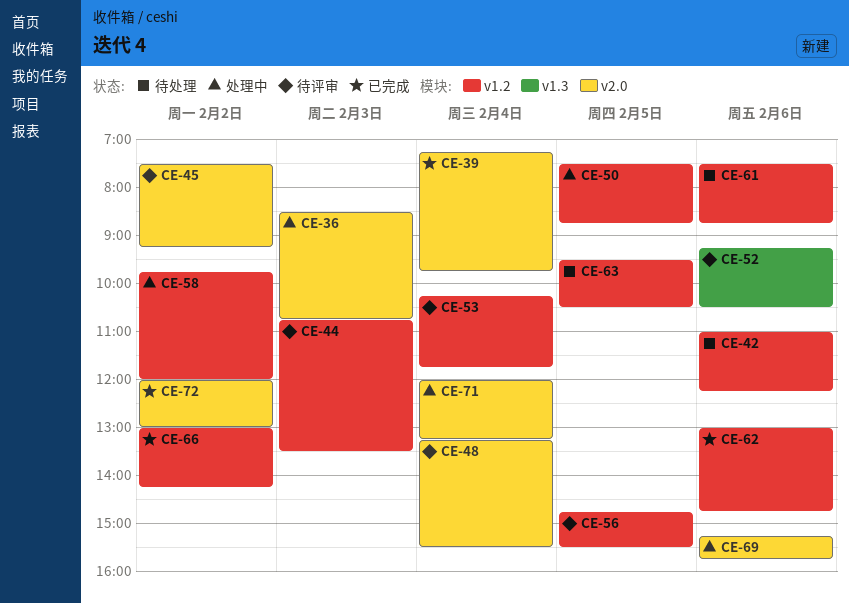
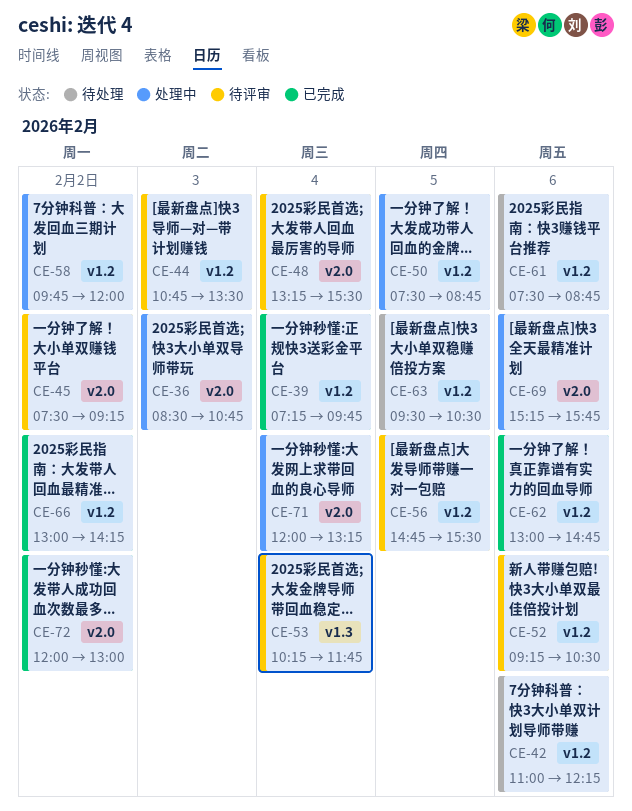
CE-39, label: v2.0 -> v1.2
CE-52, label: v1.3 -> v1.2
CE-53, label: v1.2 -> v1.3

